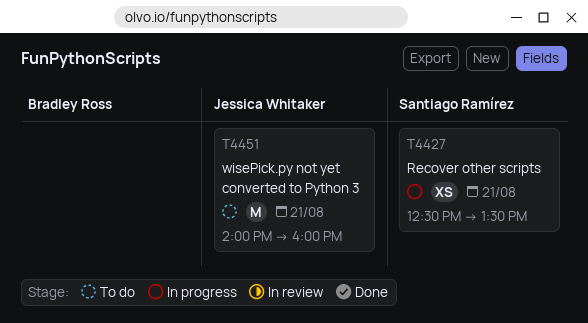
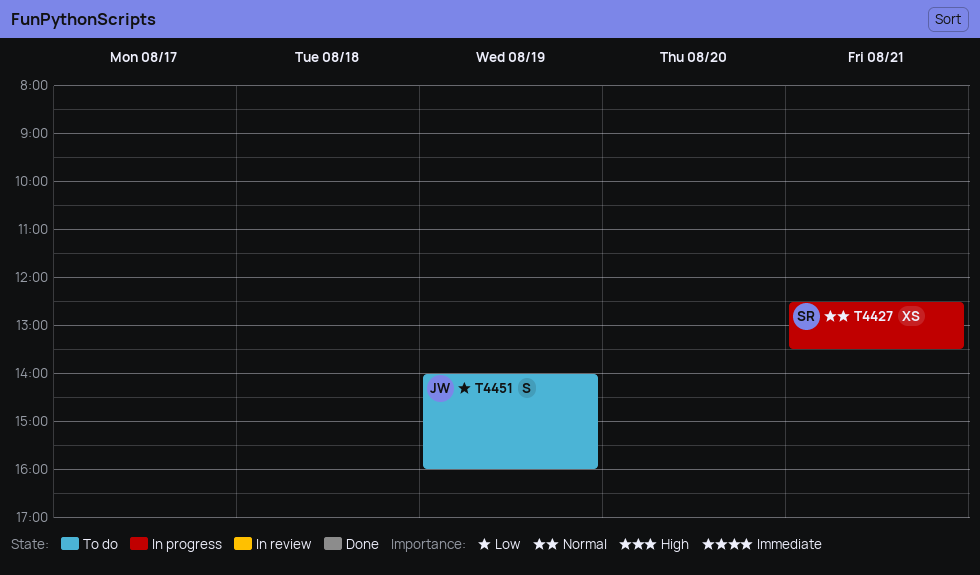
T4451, estimate: M -> S
T4451, day: Aug 21 -> Aug 19

